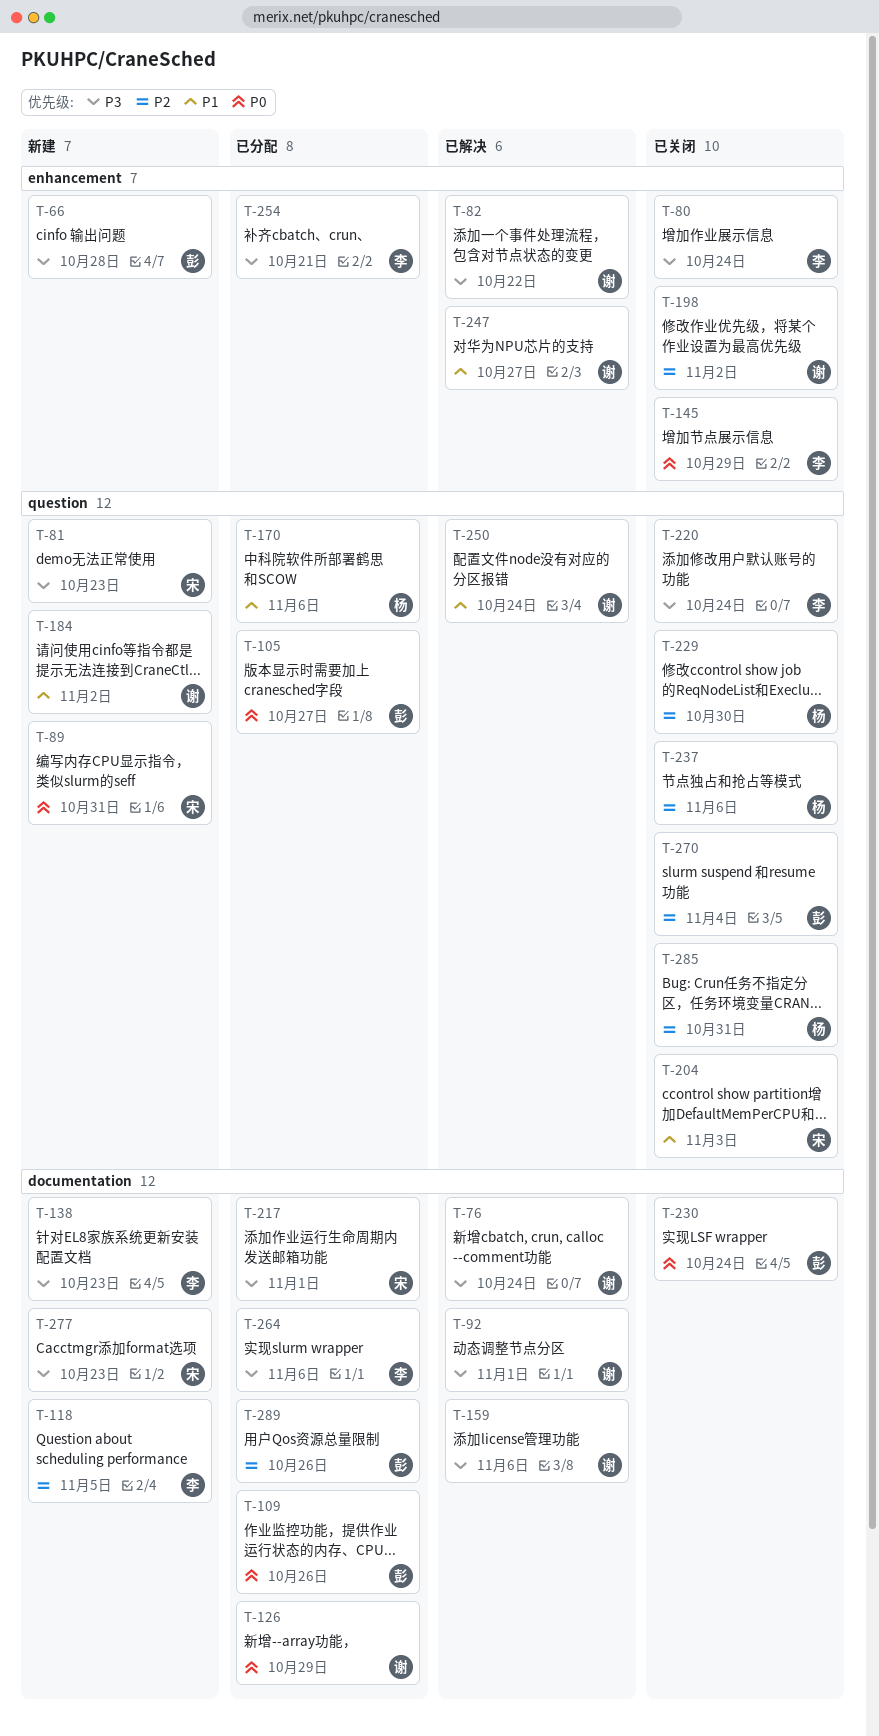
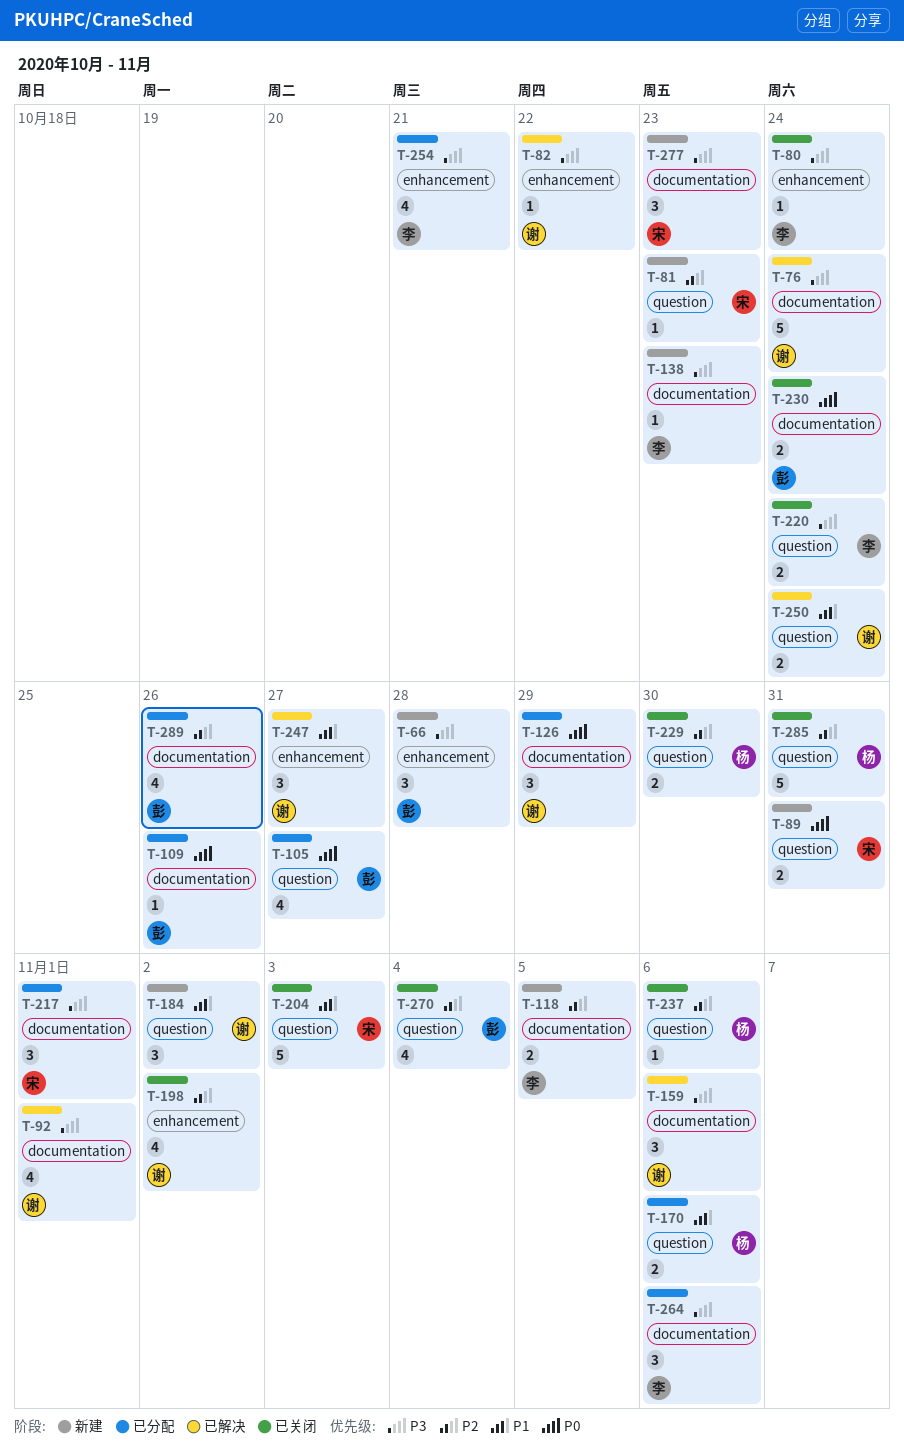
T-81, priority: P3 -> P2
T-145: present -> none

